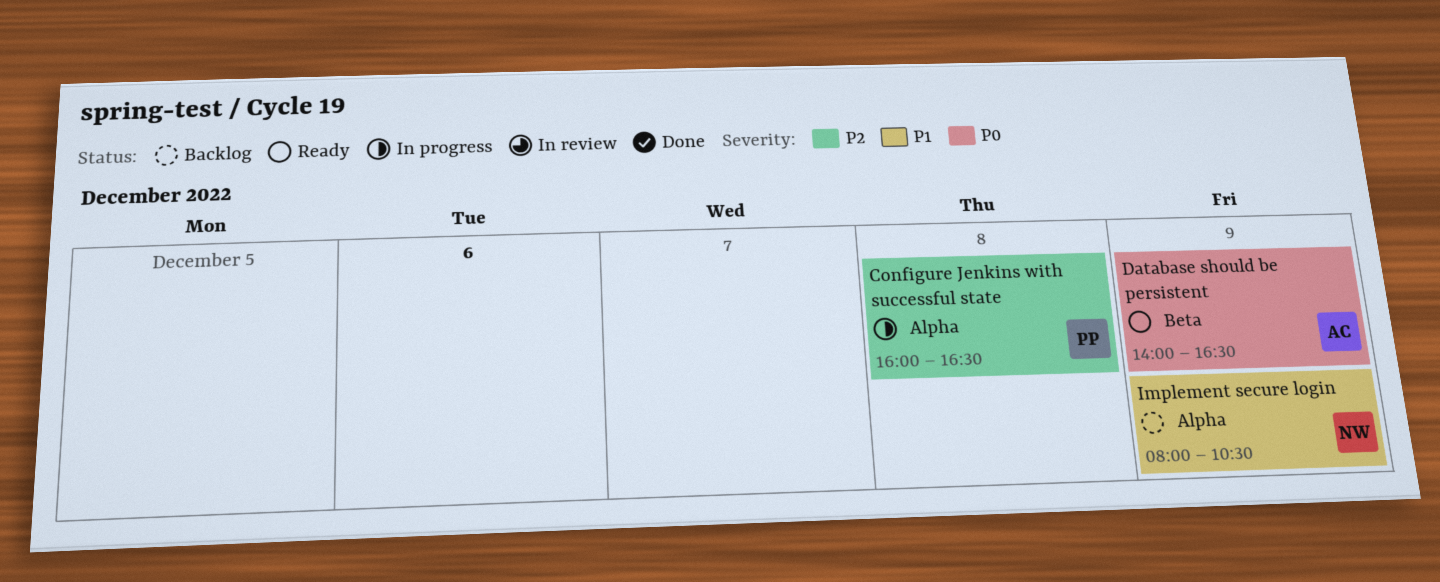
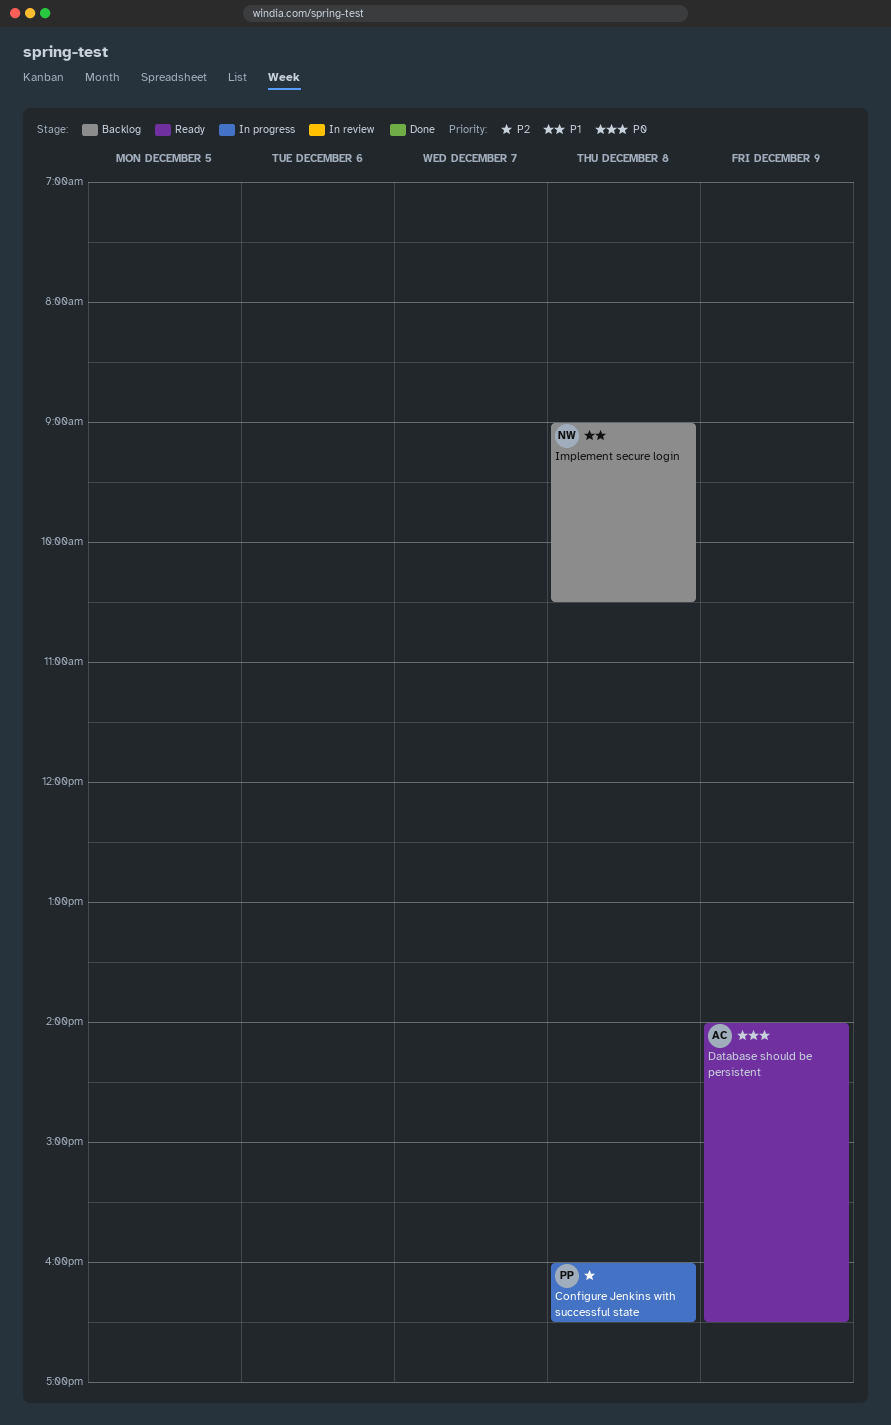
Implement secure login, day: Dec 9 -> Dec 8
Implement secure login, begins: 08:00 -> 09:00

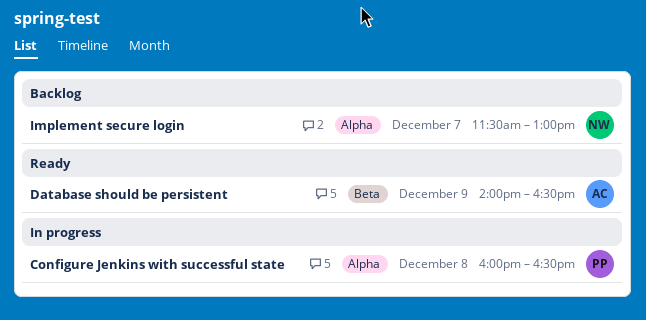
Implement secure login, day: Dec 8 -> Dec 7
Implement secure login, begins: 09:00 -> 11:30
Implement secure login, ends: 10:30 -> 13:00

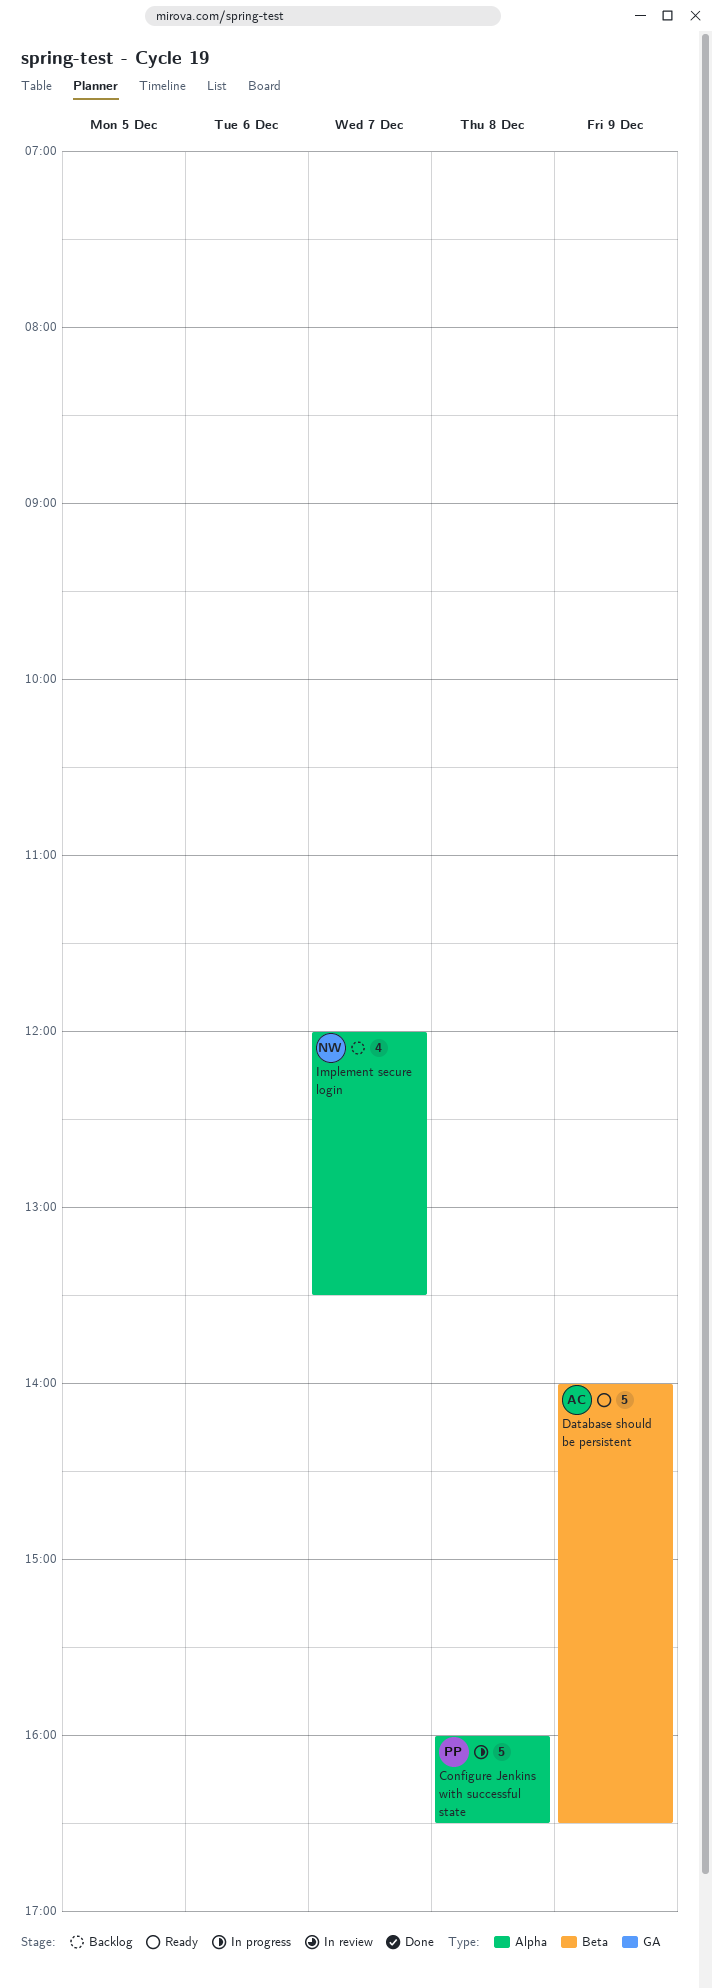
Implement secure login, begins: 11:30 -> 12:00
Implement secure login, ends: 13:00 -> 13:30

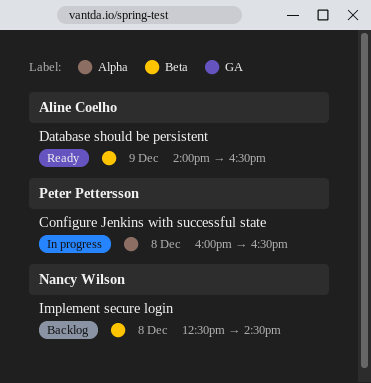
Implement secure login, label: Alpha -> Beta
Implement secure login, day: Dec 7 -> Dec 8
Implement secure login, begins: 12:00 -> 12:30
Implement secure login, ends: 13:30 -> 14:30

